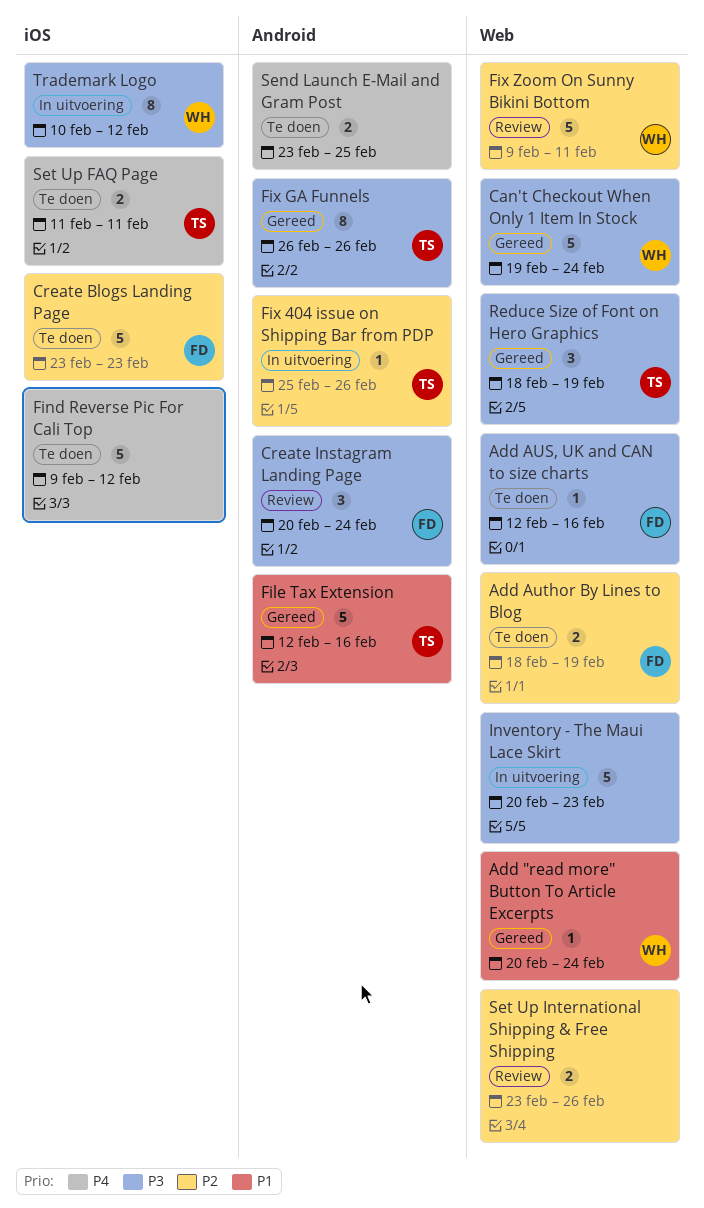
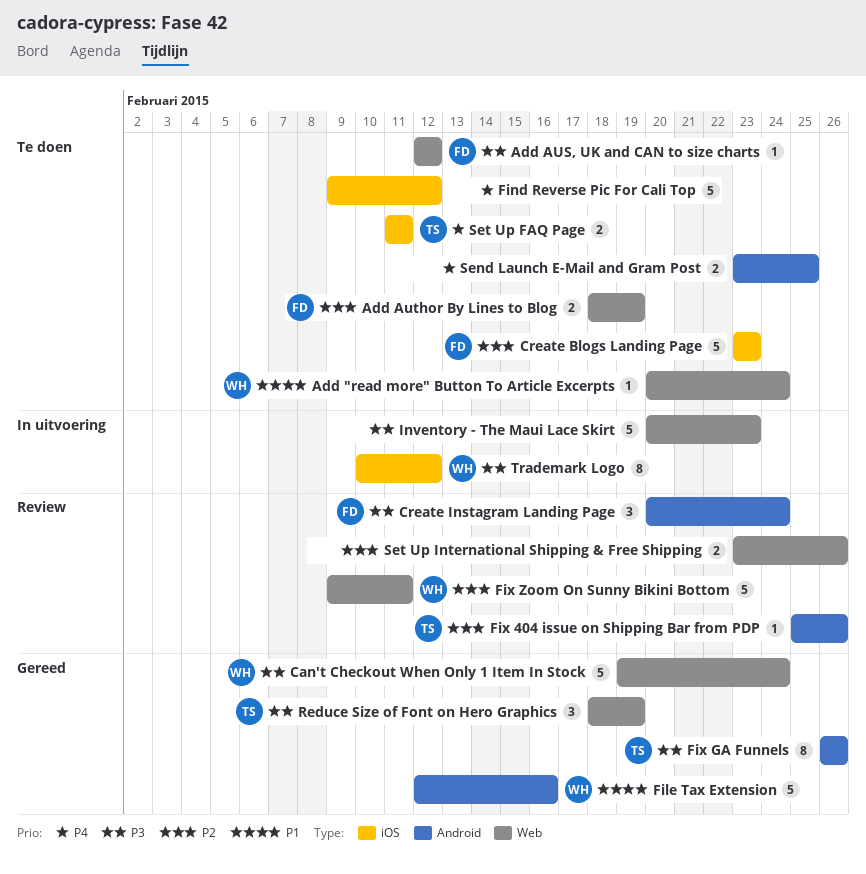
Add "read more" Button To Article Excerpts, status: Gereed -> Te doen
Add AUS, UK and CAN to size charts, due: Feb 16 -> Feb 12
File Tax Extension, owner: TS -> WH
Fix 404 issue on Shipping Bar from PDP, status: In uitvoering -> Review

